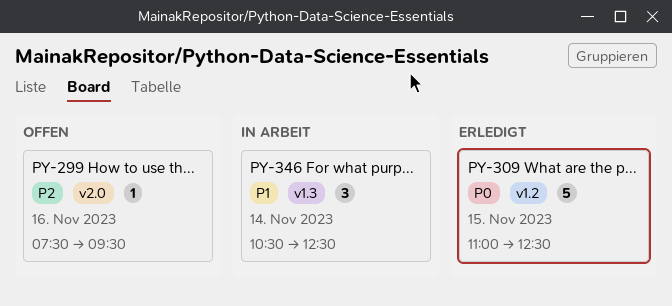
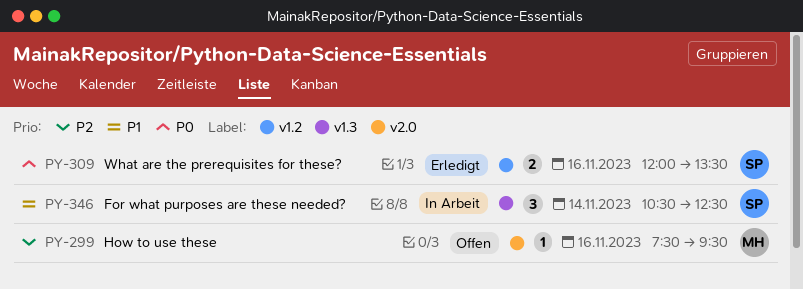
PY-309, estimate: 5 -> 2
PY-309, day: Nov 15 -> Nov 16
PY-309, begins: 11:00 -> 12:00
PY-309, ends: 12:30 -> 13:30

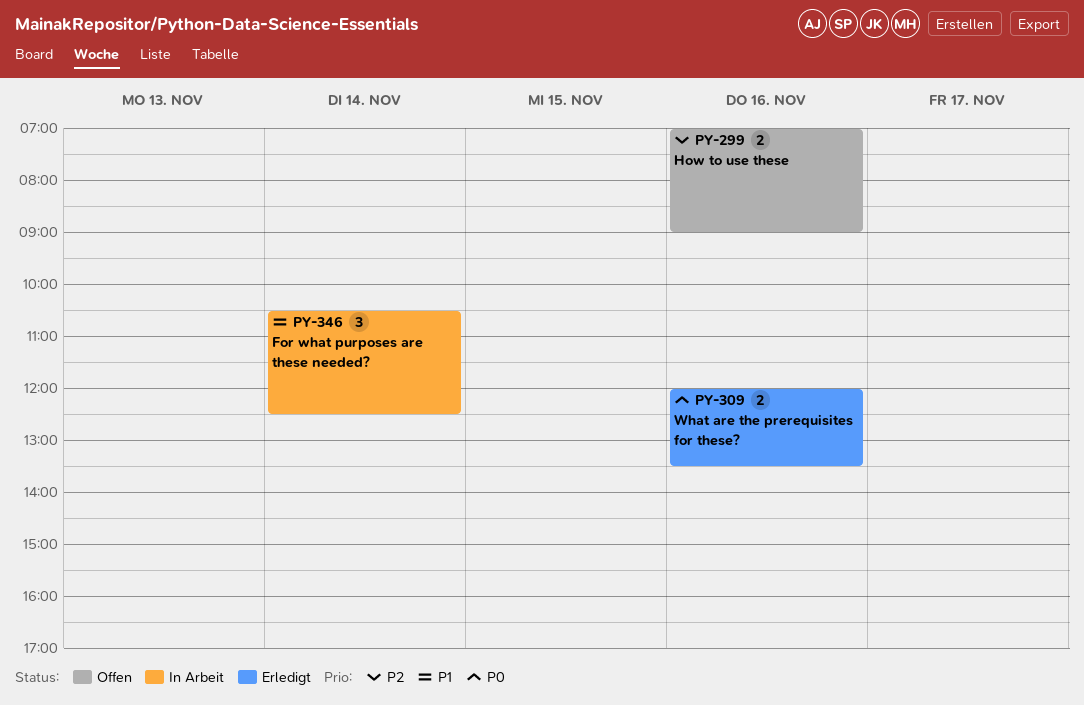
PY-299, estimate: 1 -> 2
PY-299, begins: 07:30 -> 07:00
PY-299, ends: 09:30 -> 09:00

